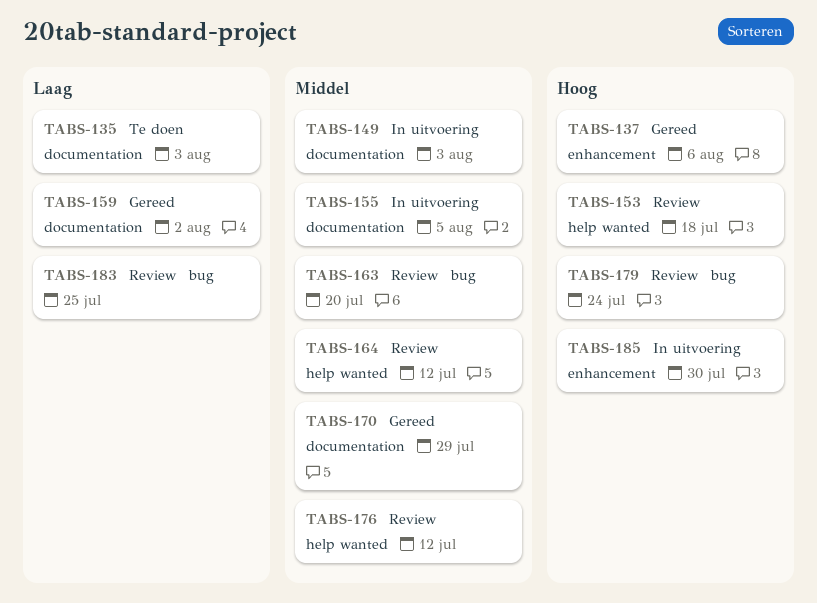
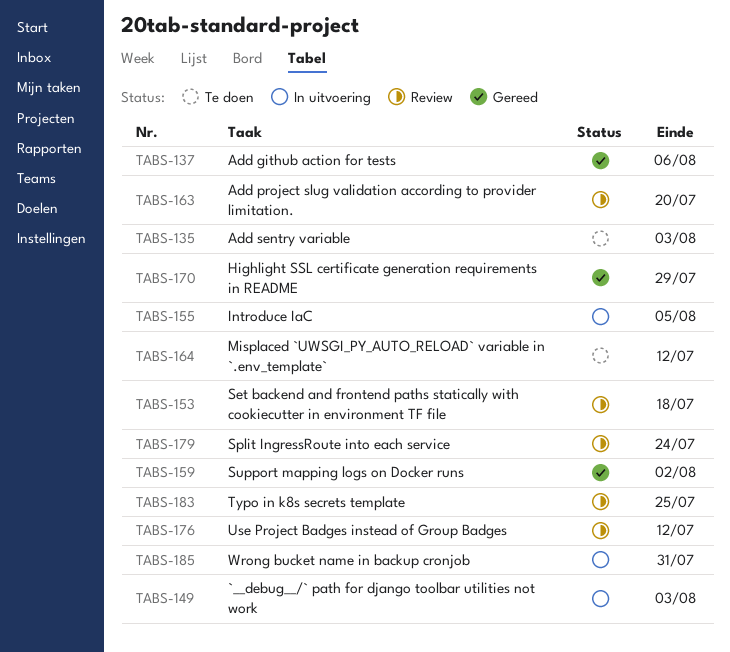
TABS-164, status: Review -> Te doen
TABS-185, due: Jul 30 -> Jul 31

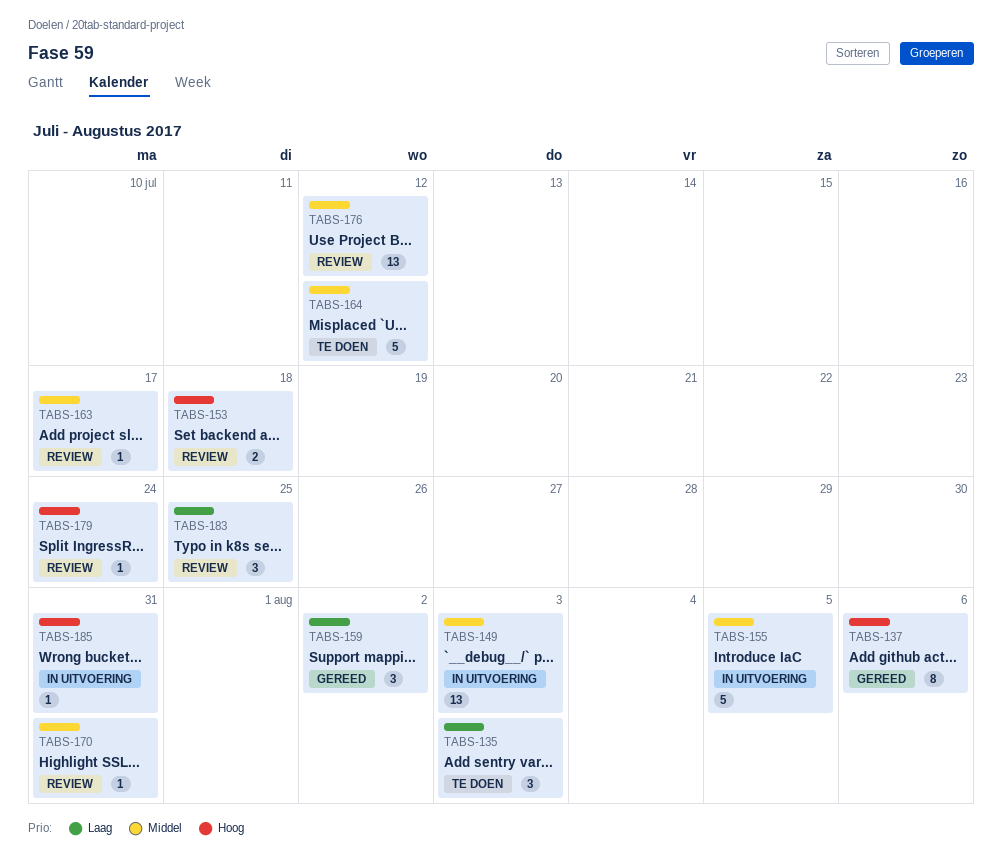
TABS-163, due: Jul 20 -> Jul 17
TABS-170, status: Gereed -> Review
TABS-170, due: Jul 29 -> Jul 31

